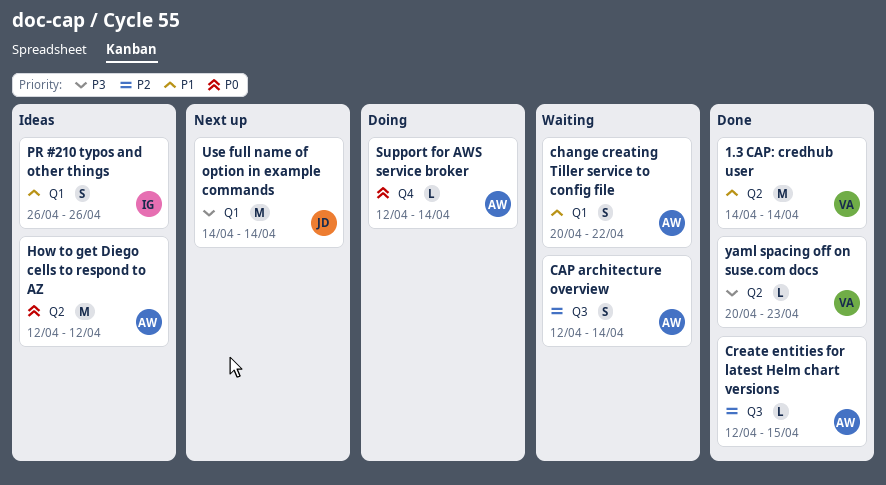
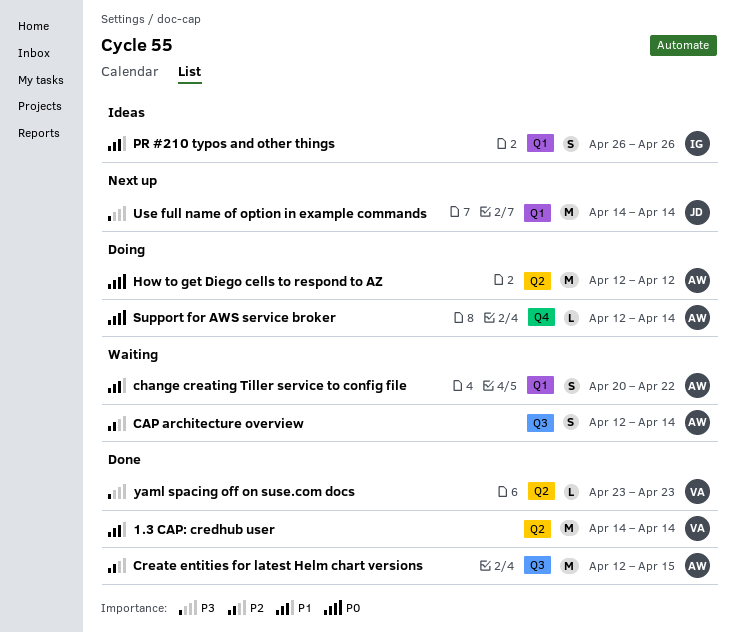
Create entities for latest Helm chart versions, estimate: L -> M
How to get Diego cells to respond to AZ, status: Ideas -> Doing
yaml spacing off on suse.com docs, start: Apr 20 -> Apr 23

